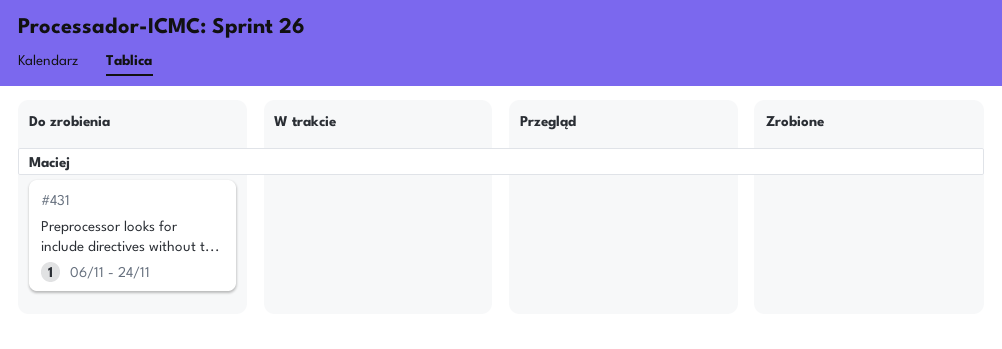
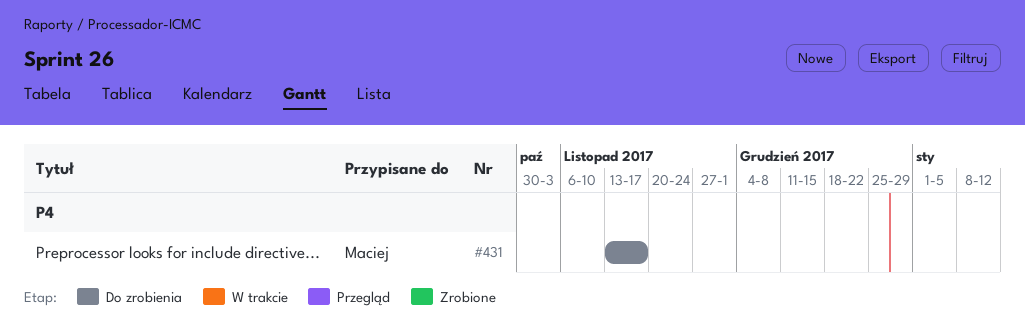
#431, start: Nov 6 -> Nov 13
#431, due: Nov 24 -> Nov 17

